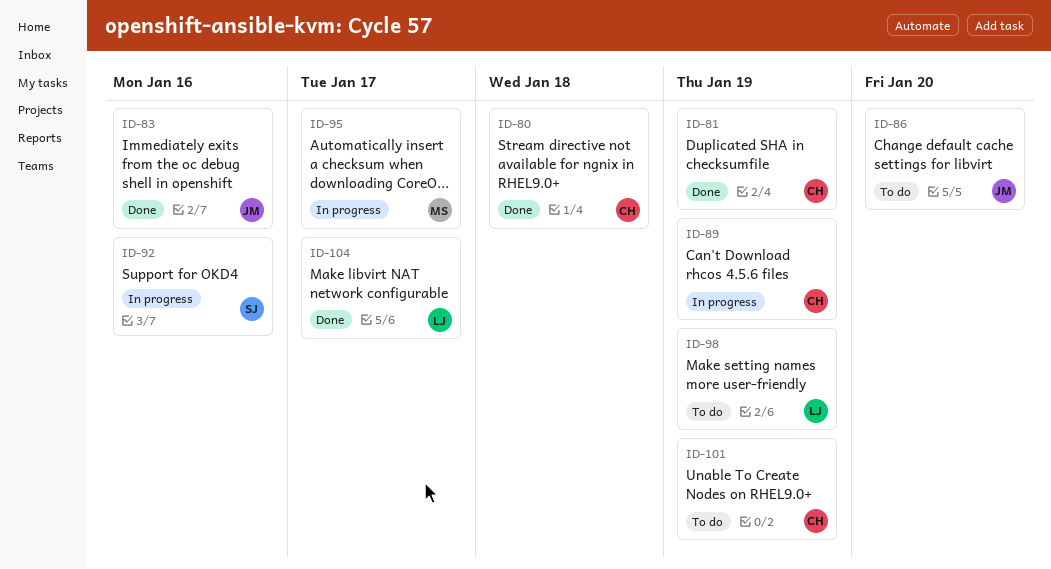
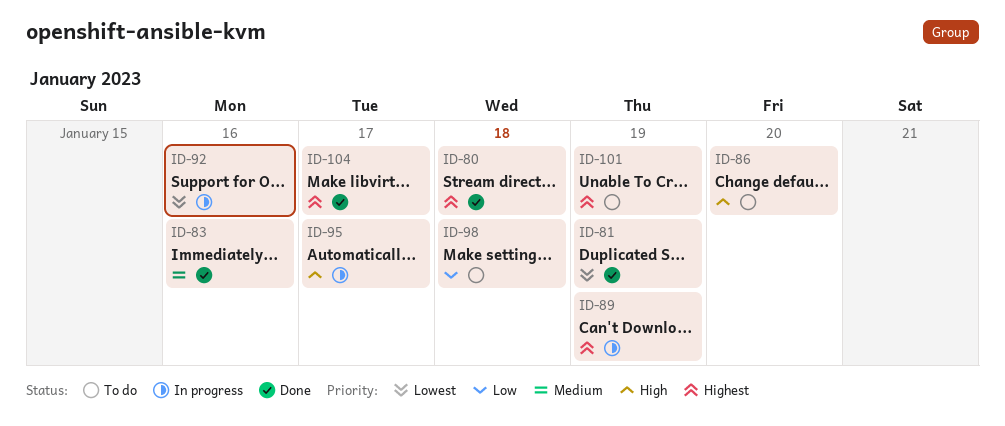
ID-98, due: Jan 19 -> Jan 18

